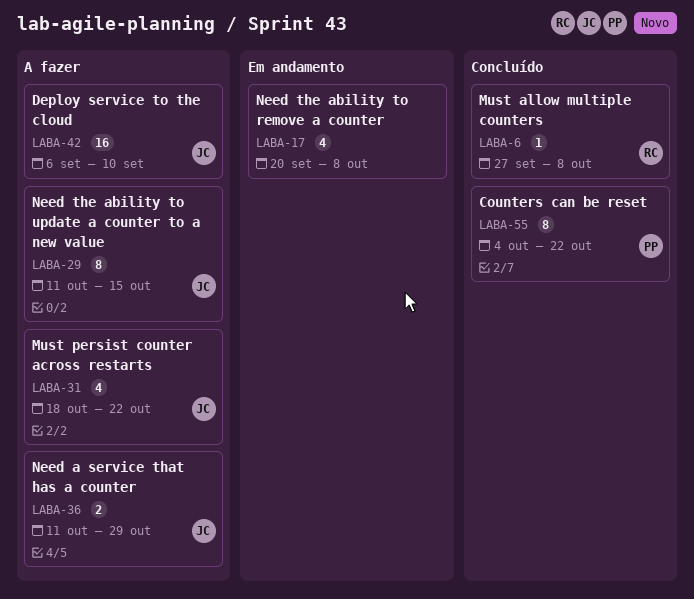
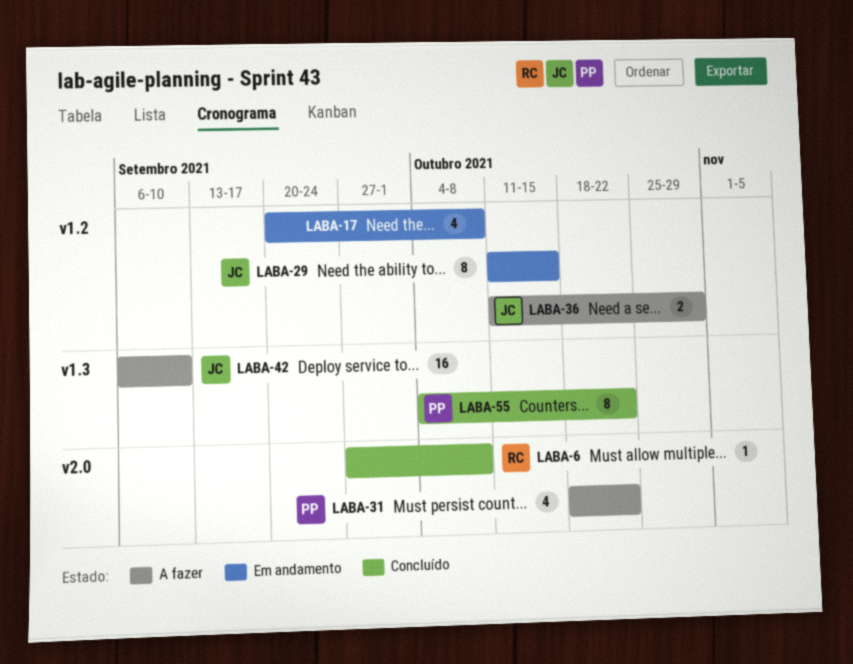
LABA-29, status: A fazer -> Em andamento
LABA-31, owner: JC -> PP

